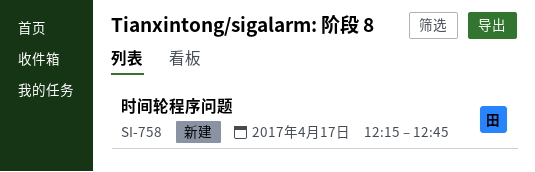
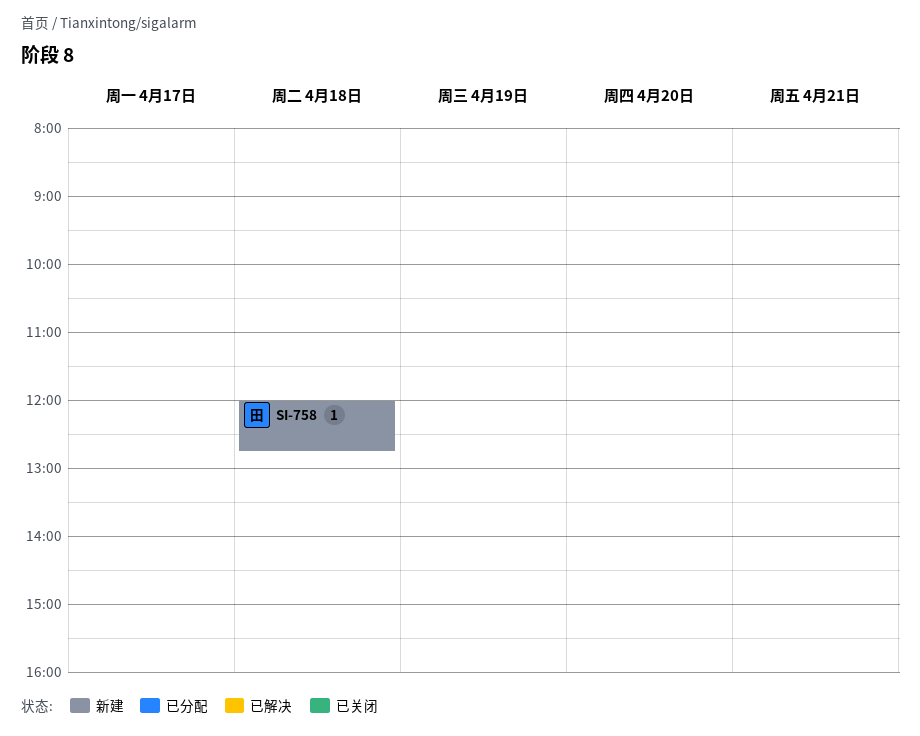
SI-758, day: Apr 17 -> Apr 18
SI-758, begins: 12:15 -> 12:00

